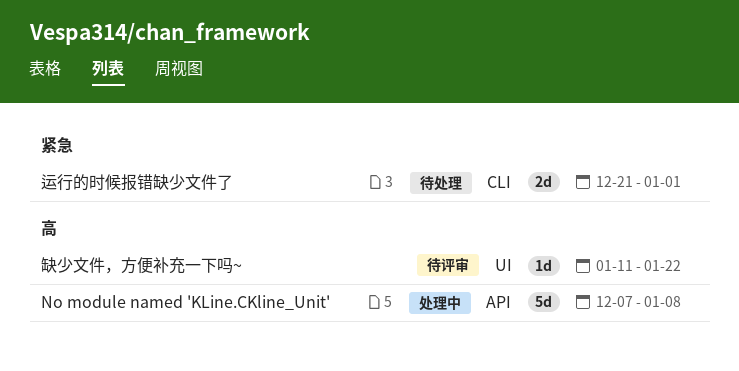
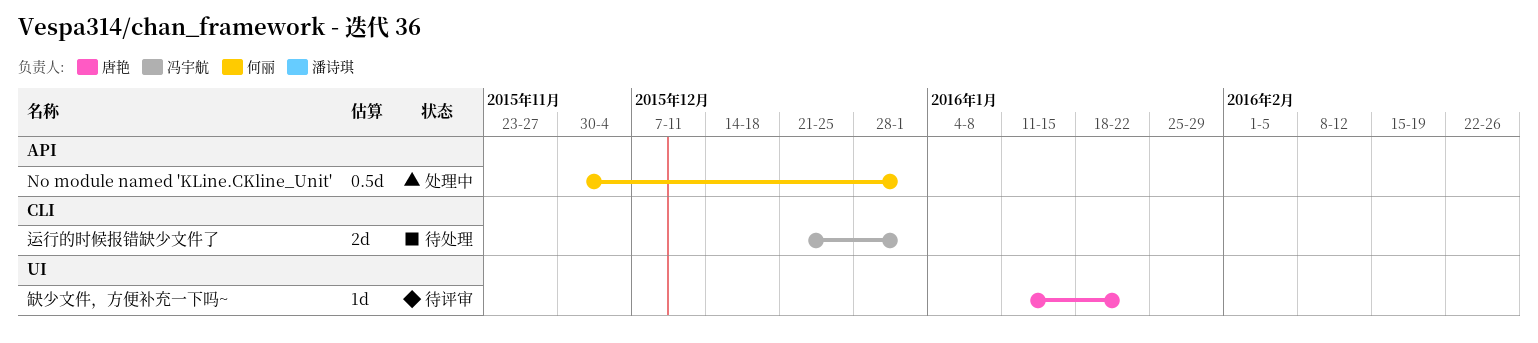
No module named 'KLine.CKline_Unit', estimate: 5d -> 0.5d
No module named 'KLine.CKline_Unit', start: Dec 7 -> Nov 30
No module named 'KLine.CKline_Unit', due: Jan 8 -> Jan 1

